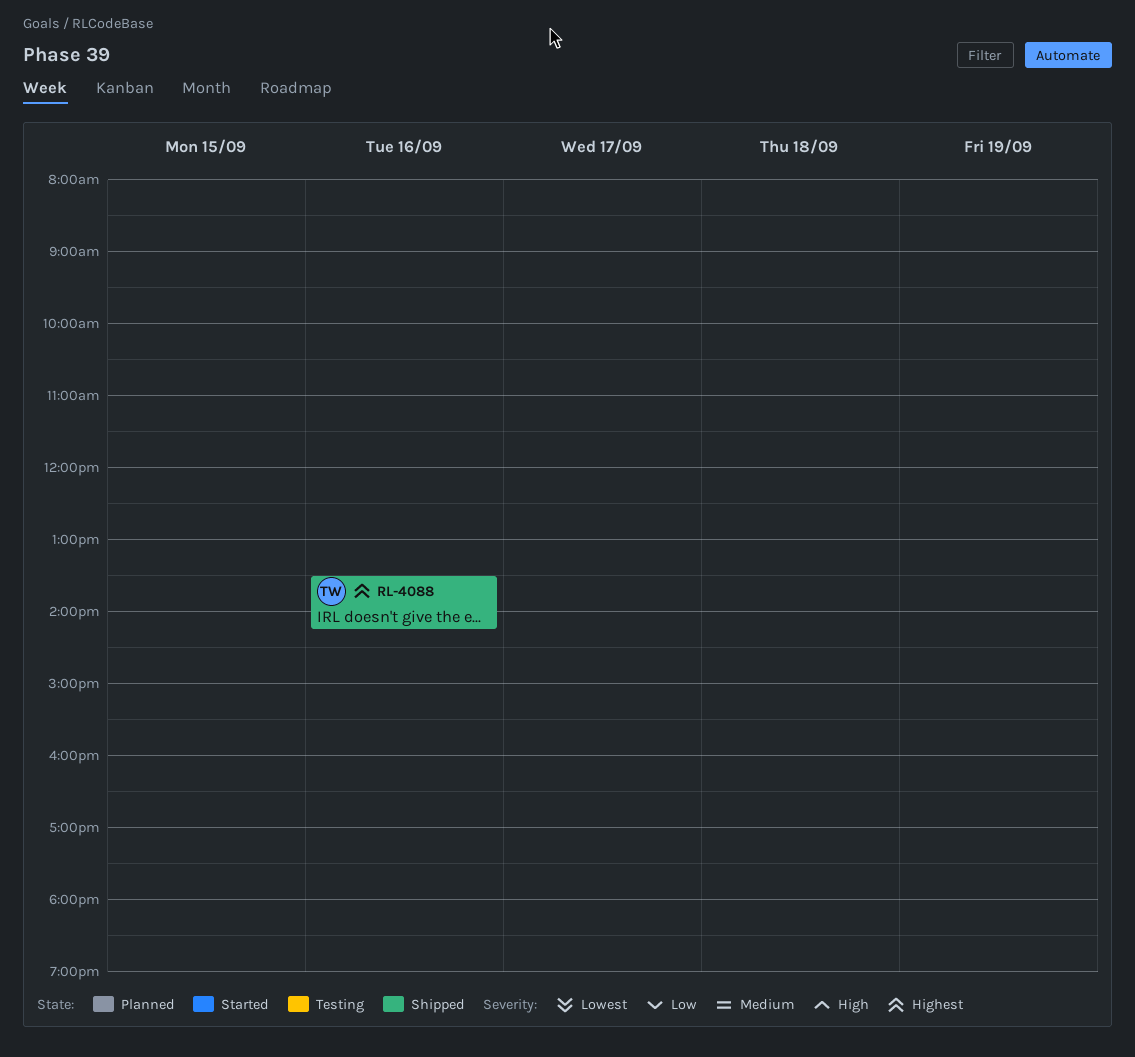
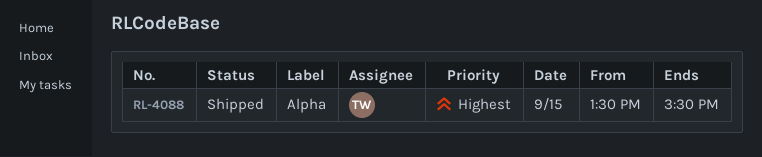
RL-4088, day: Sep 16 -> Sep 15
RL-4088, ends: 14:15 -> 15:30

